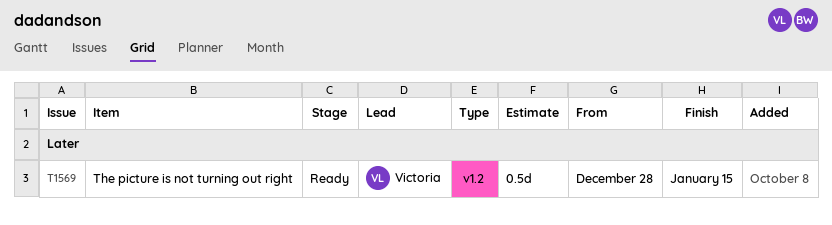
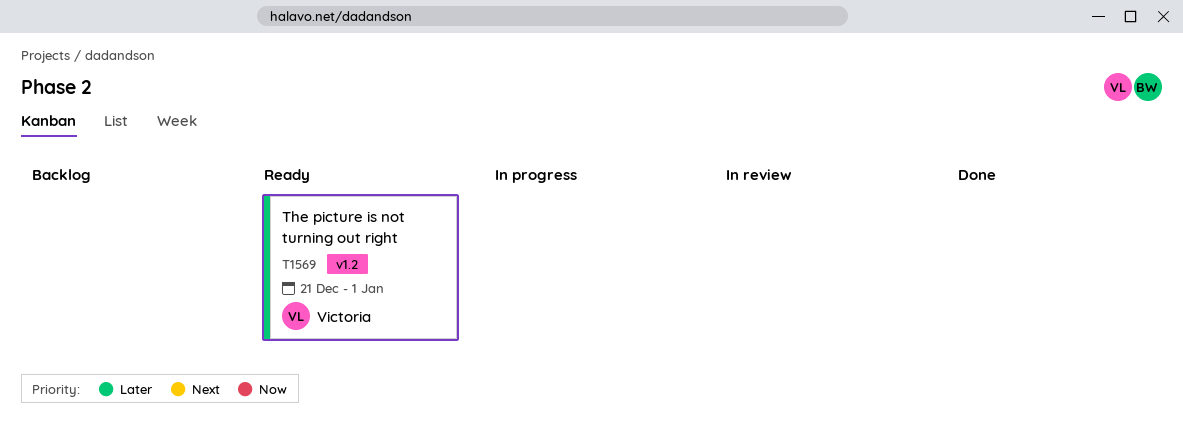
T1569, start: Dec 28 -> Dec 21
T1569, due: Jan 15 -> Jan 1

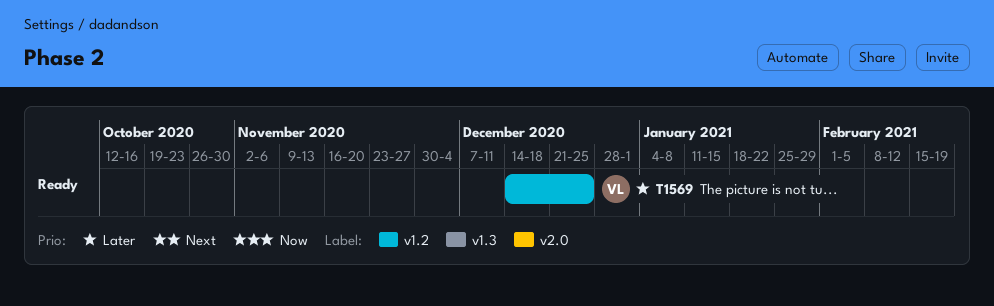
T1569, start: Dec 21 -> Dec 14
T1569, due: Jan 1 -> Dec 25

